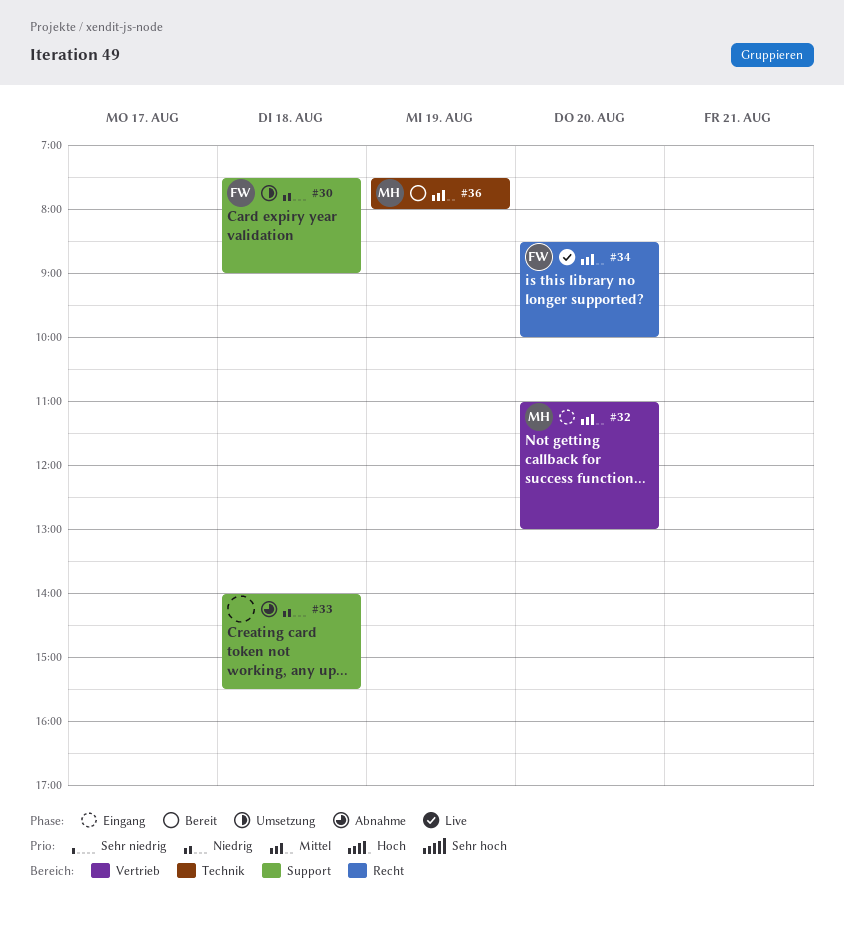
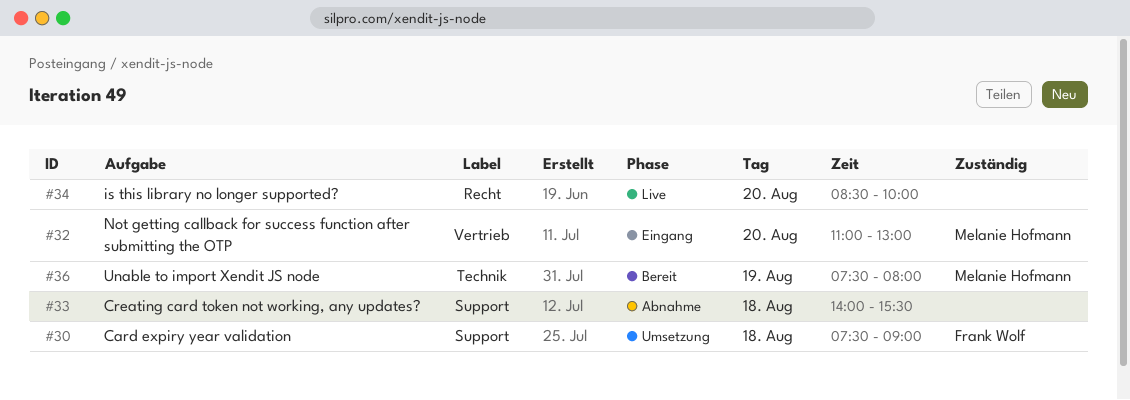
#34, owner: Frank Wolf -> none

